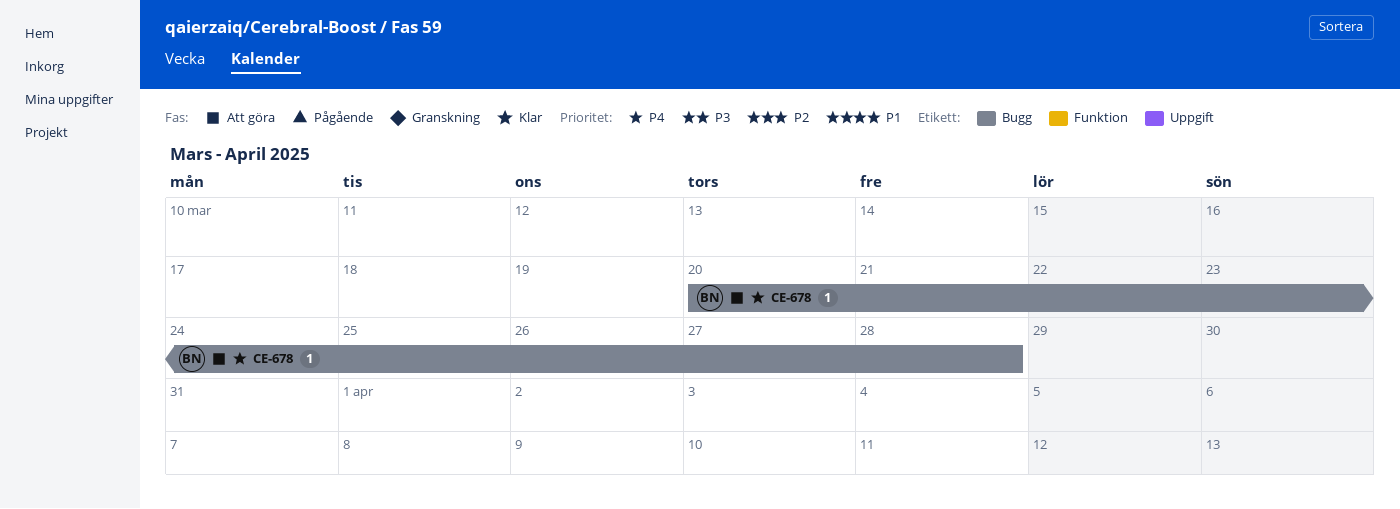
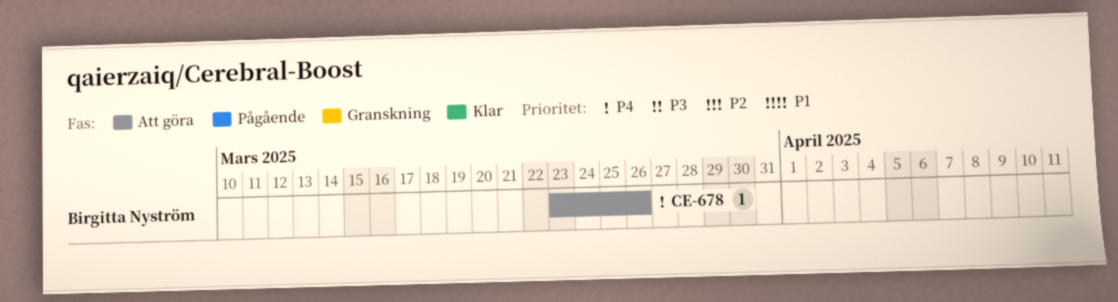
CE-678, start: Mar 20 -> Mar 23
CE-678, due: Mar 28 -> Mar 26

